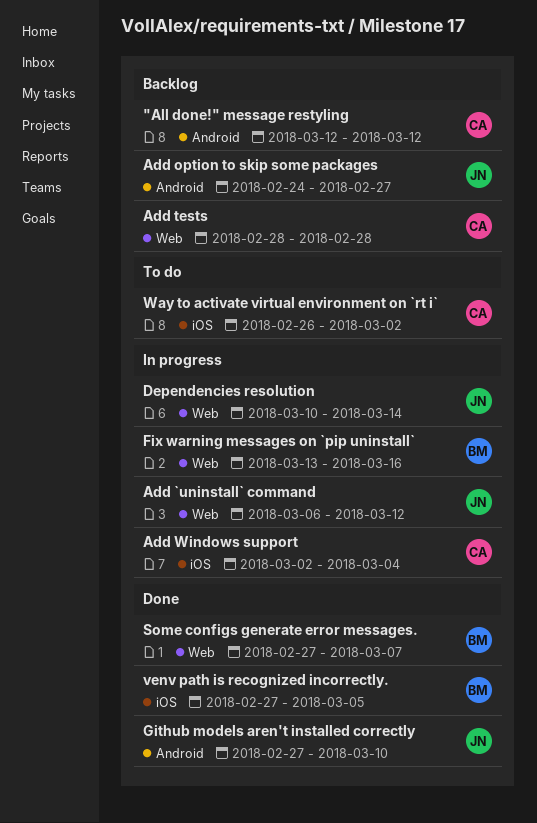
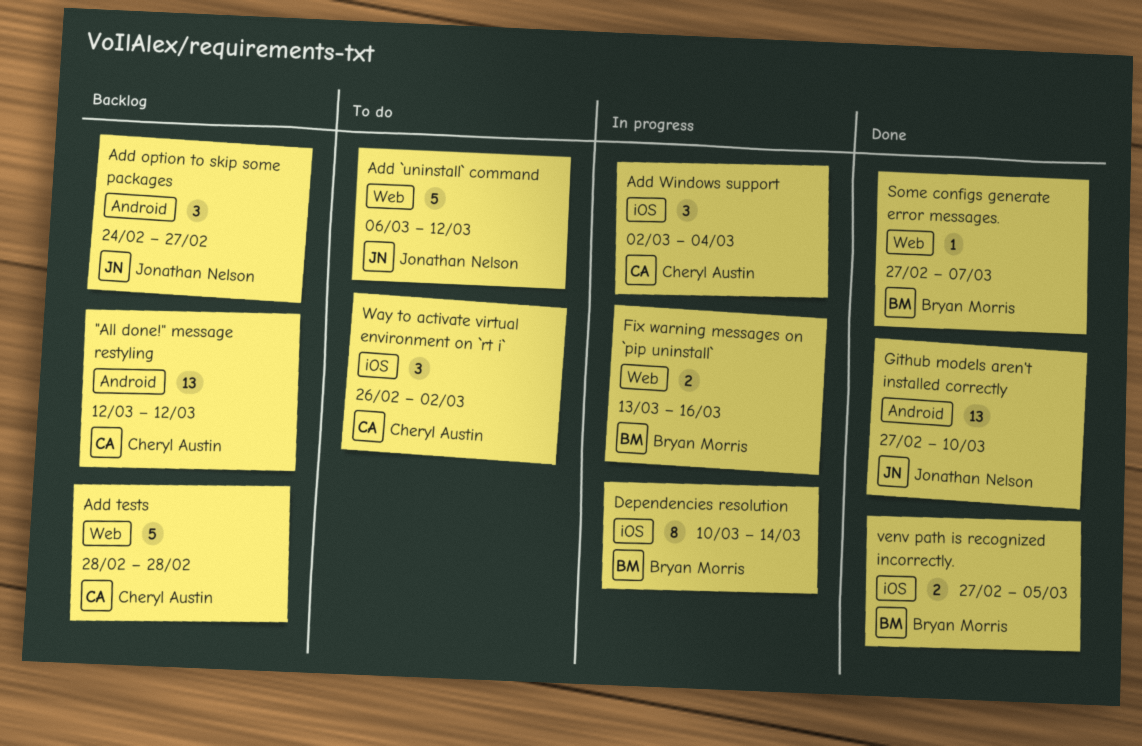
Add `uninstall` command, status: In progress -> To do
Dependencies resolution, owner: Jonathan Nelson -> Bryan Morris
Dependencies resolution, label: Web -> iOS

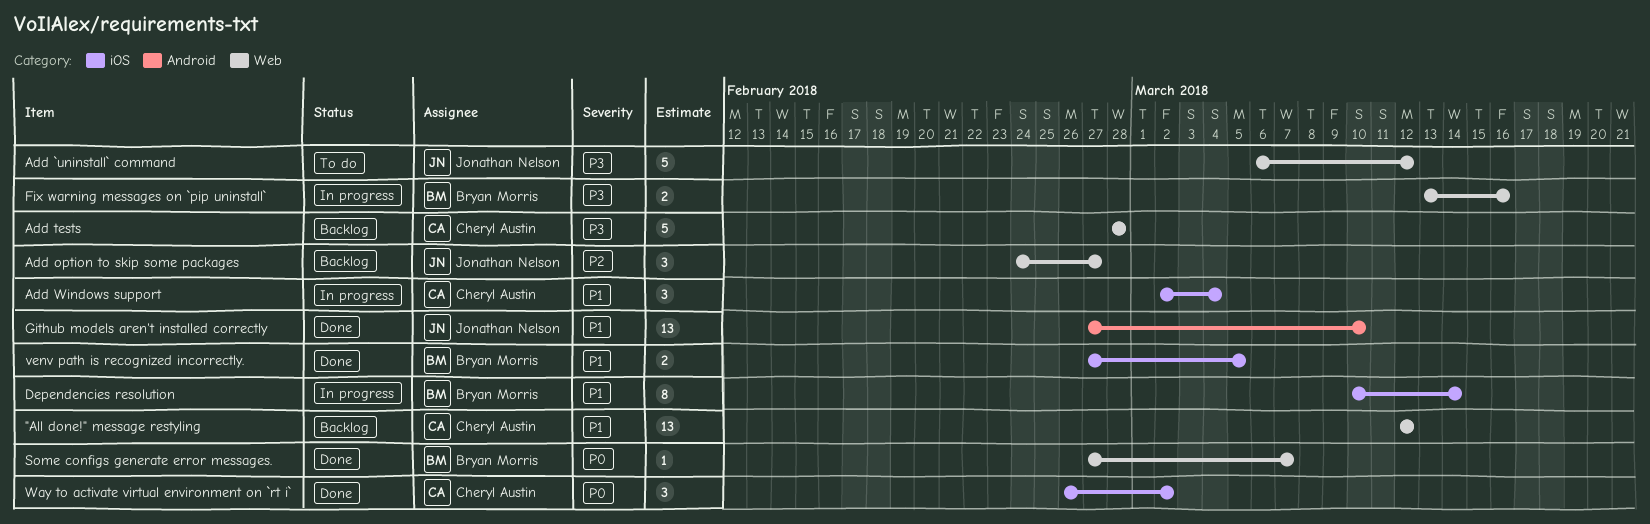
"All done!" message restyling, label: Android -> Web
Add option to skip some packages, label: Android -> Web
Way to activate virtual environment on `rt i`, status: To do -> Done

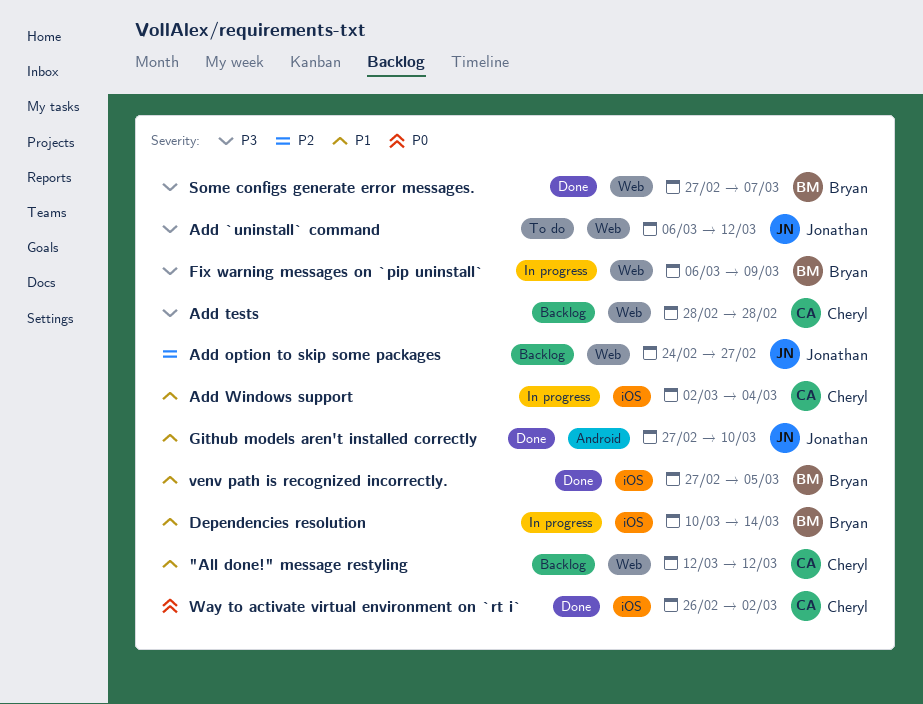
Fix warning messages on `pip uninstall`, start: Mar 13 -> Mar 6
Fix warning messages on `pip uninstall`, due: Mar 16 -> Mar 9
Some configs generate error messages., priority: P0 -> P3

